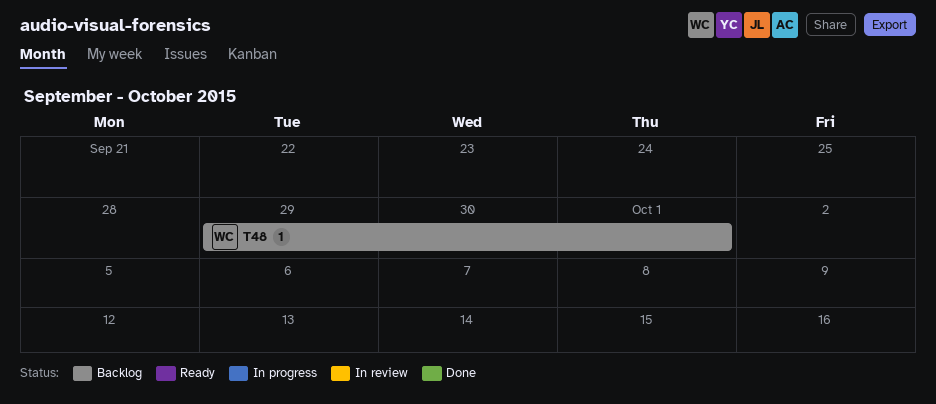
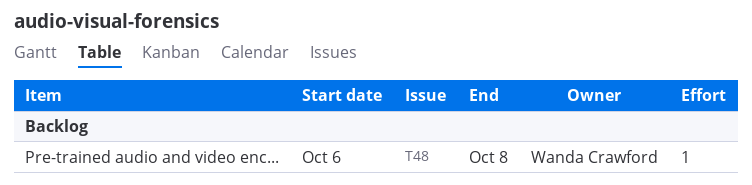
T48, start: Sep 29 -> Oct 6
T48, due: Oct 1 -> Oct 8

